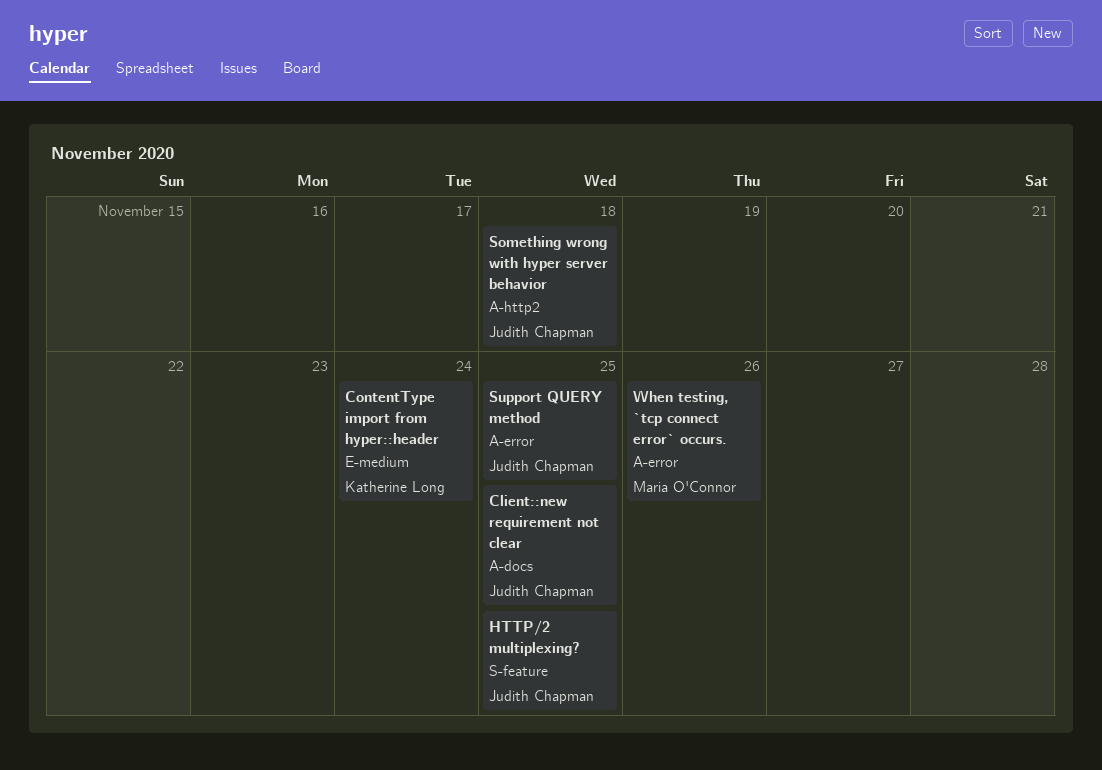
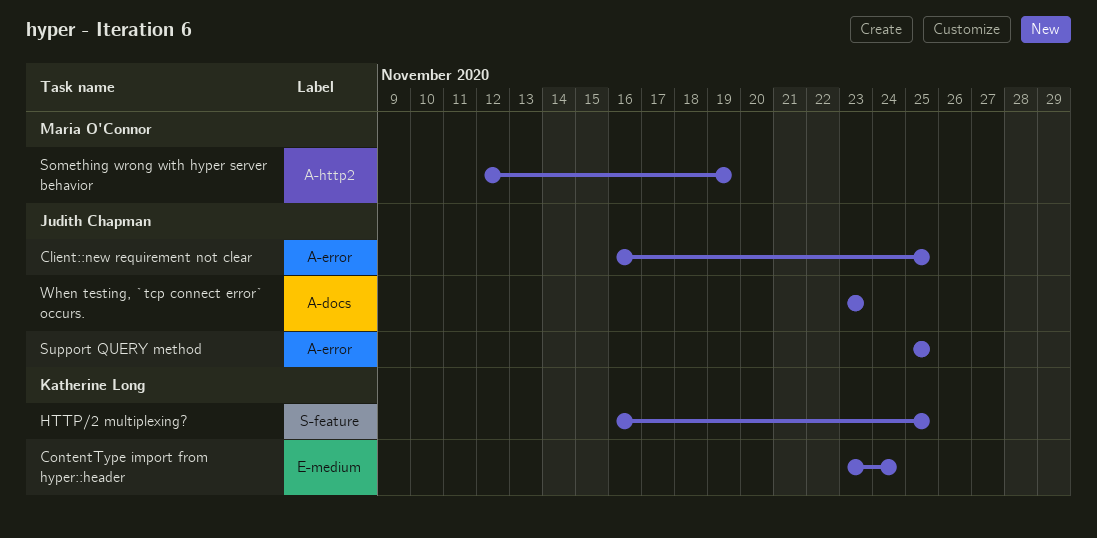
Client::new requirement not clear, label: A-docs -> A-error
HTTP/2 multiplexing?, owner: Judith Chapman -> Katherine Long
Something wrong with hyper server behavior, owner: Judith Chapman -> Maria O'Connor
Something wrong with hyper server behavior, due: Nov 18 -> Nov 19
When testing, `tcp connect error` occurs., owner: Maria O'Connor -> Judith Chapman
When testing, `tcp connect error` occurs., label: A-error -> A-docs
When testing, `tcp connect error` occurs., due: Nov 26 -> Nov 23

